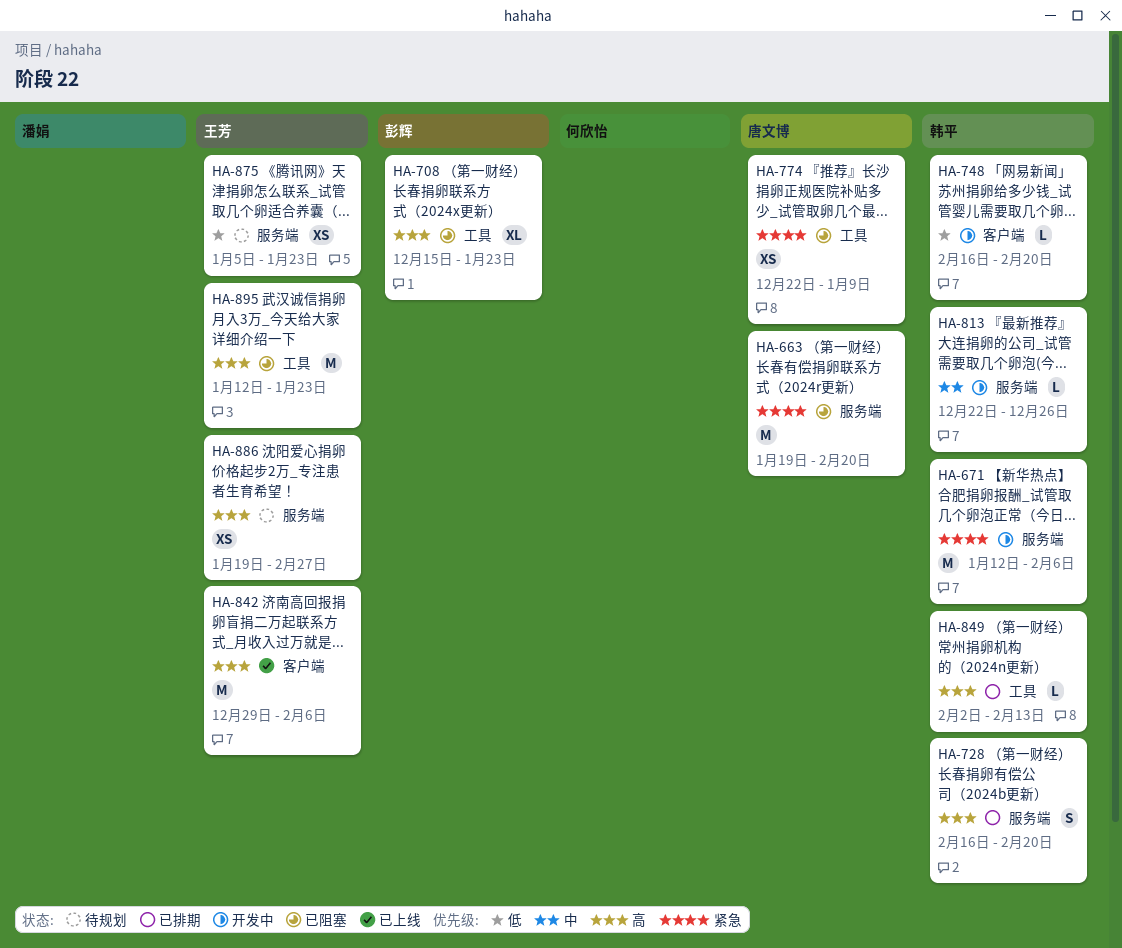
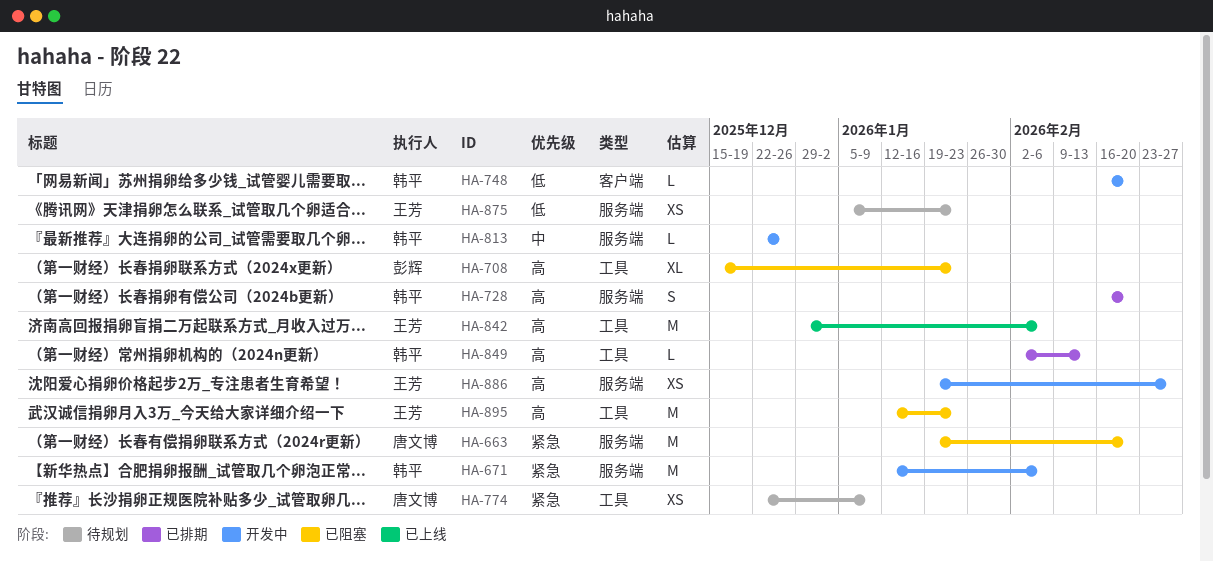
HA-774, status: 已阻塞 -> 待规划
HA-842, label: 客户端 -> 工具
HA-886, status: 待规划 -> 开发中

